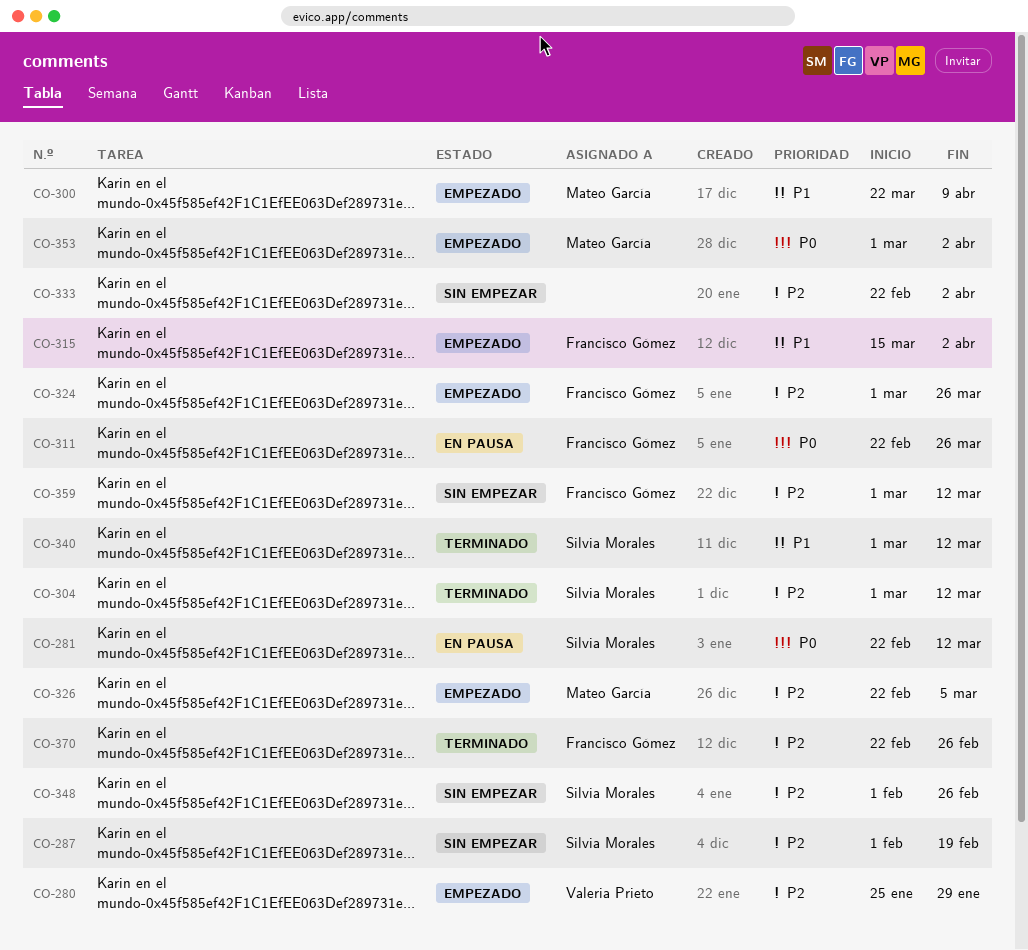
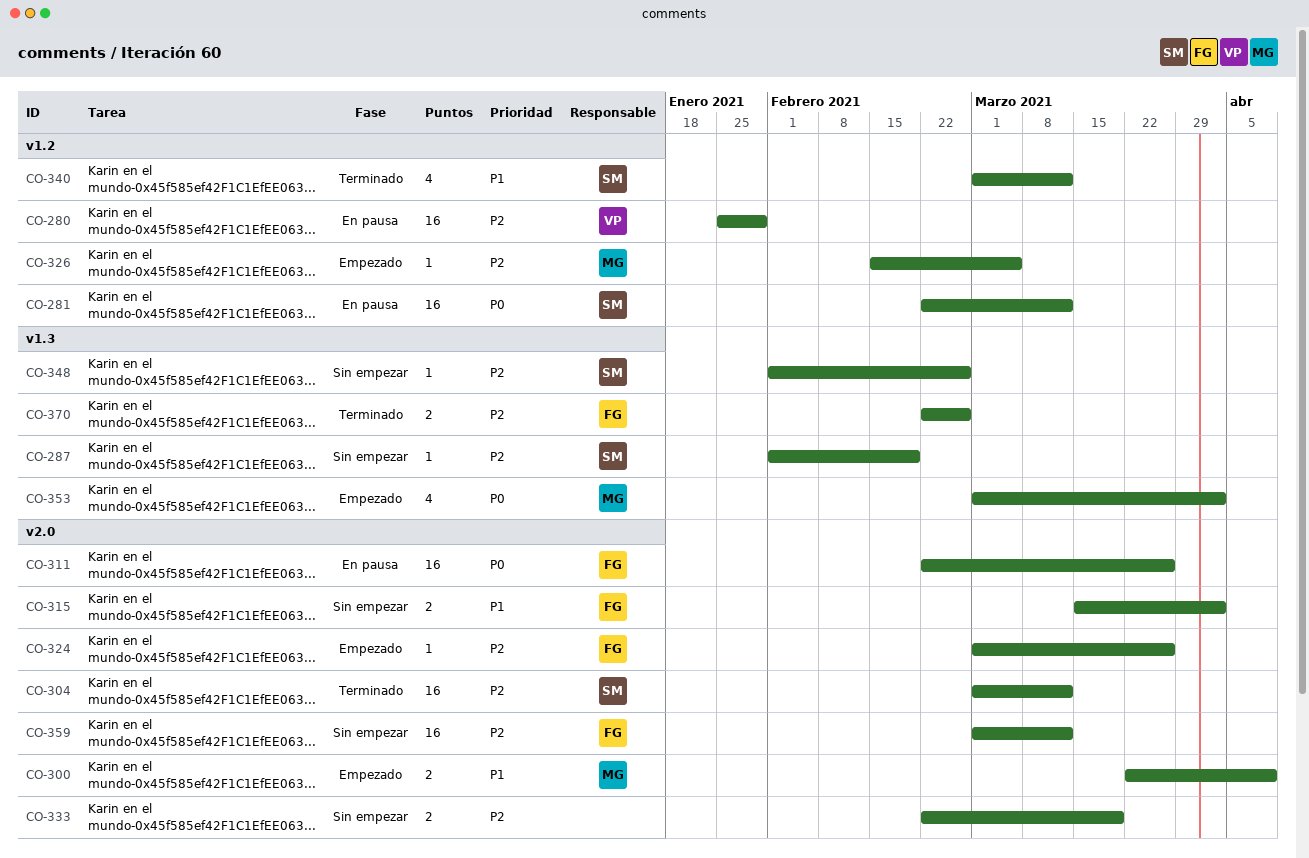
CO-280, status: Empezado -> En pausa
CO-315, status: Empezado -> Sin empezar
CO-326, start: Feb 22 -> Feb 15
CO-333, due: Apr 2 -> Mar 19

